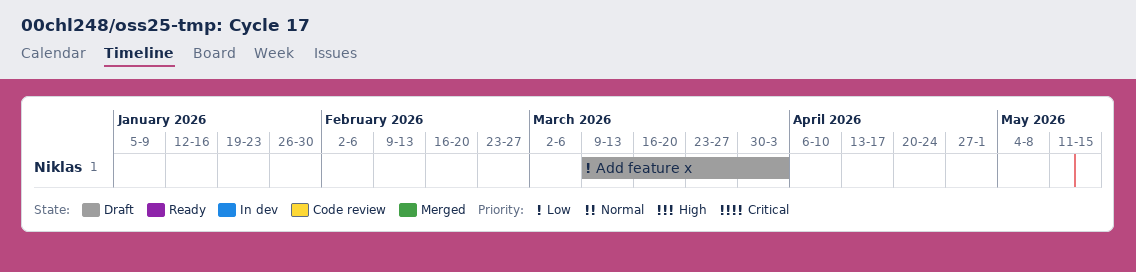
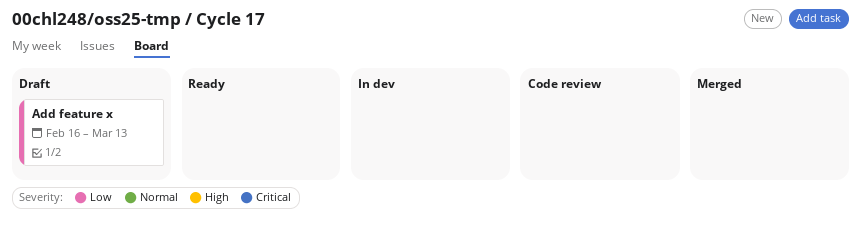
Add feature x, start: Mar 9 -> Feb 16
Add feature x, due: Apr 3 -> Mar 13

